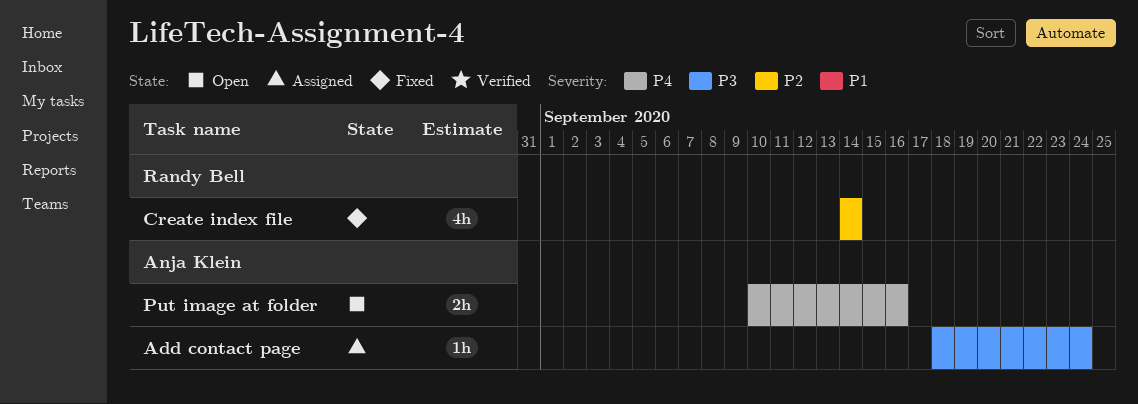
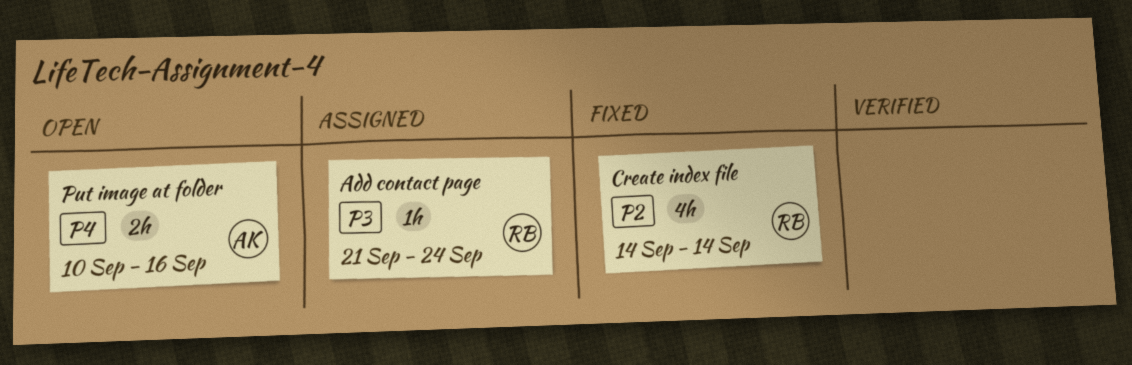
Add contact page, owner: Anja Klein -> Randy Bell
Add contact page, start: Sep 18 -> Sep 21

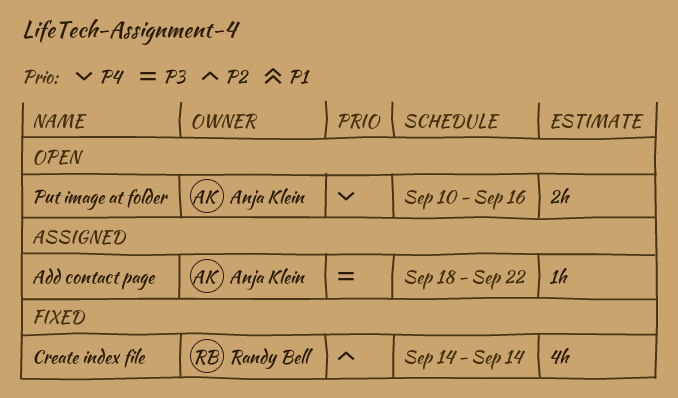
Add contact page, owner: Randy Bell -> Anja Klein
Add contact page, start: Sep 21 -> Sep 18
Add contact page, due: Sep 24 -> Sep 22

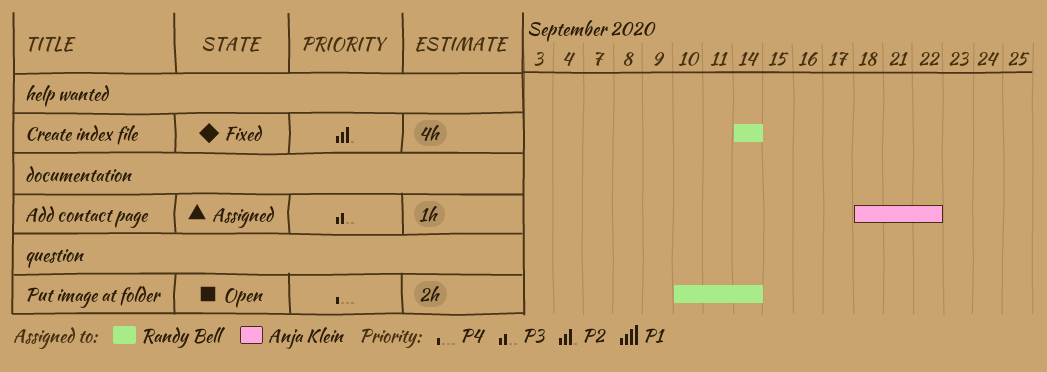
Put image at folder, owner: Anja Klein -> Randy Bell
Put image at folder, due: Sep 16 -> Sep 14

